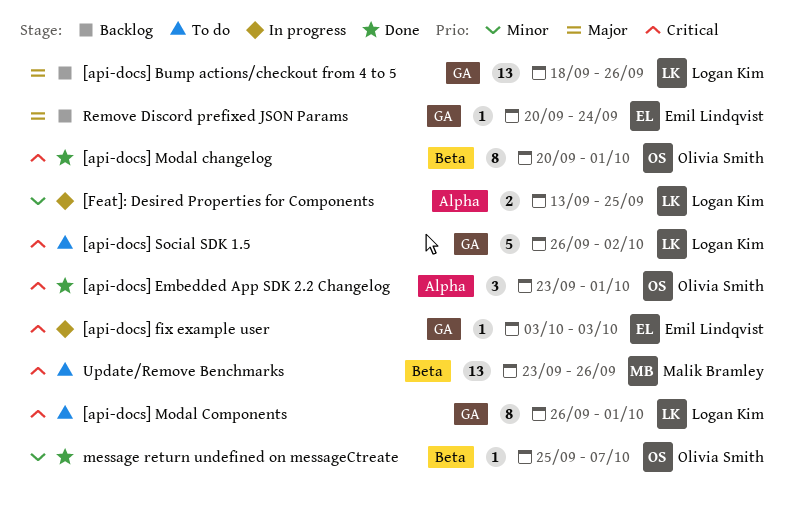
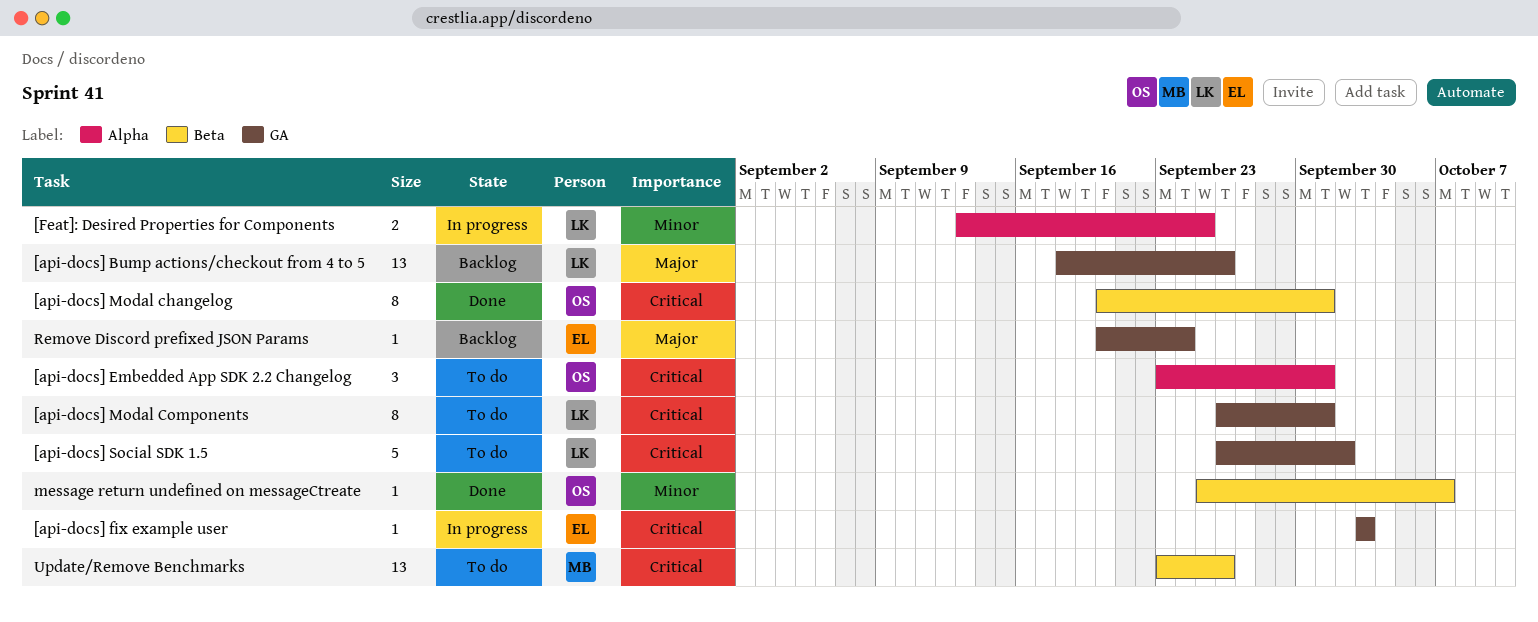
[api-docs] Embedded App SDK 2.2 Changelog, status: Done -> To do

